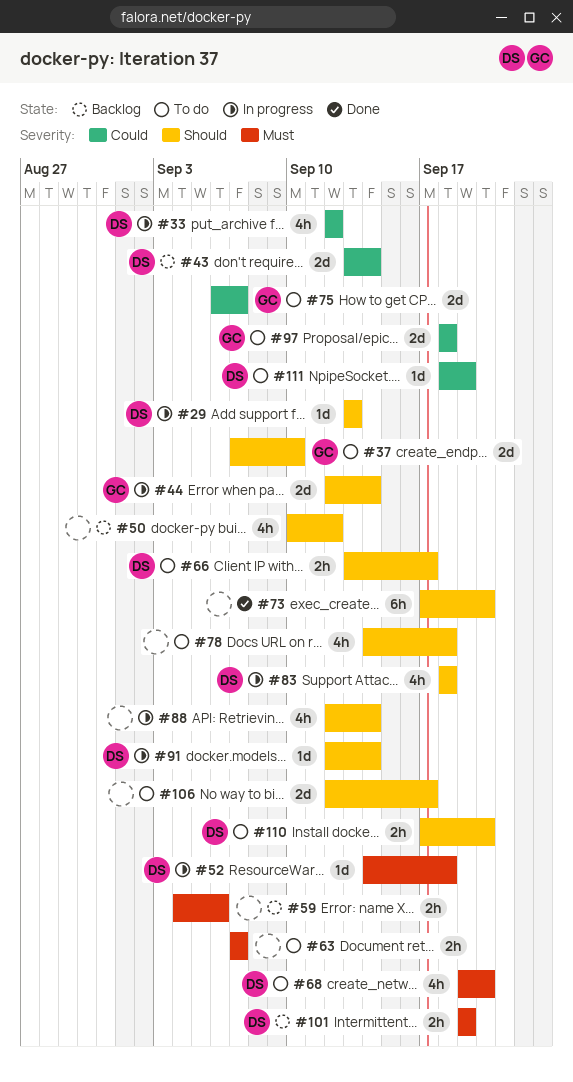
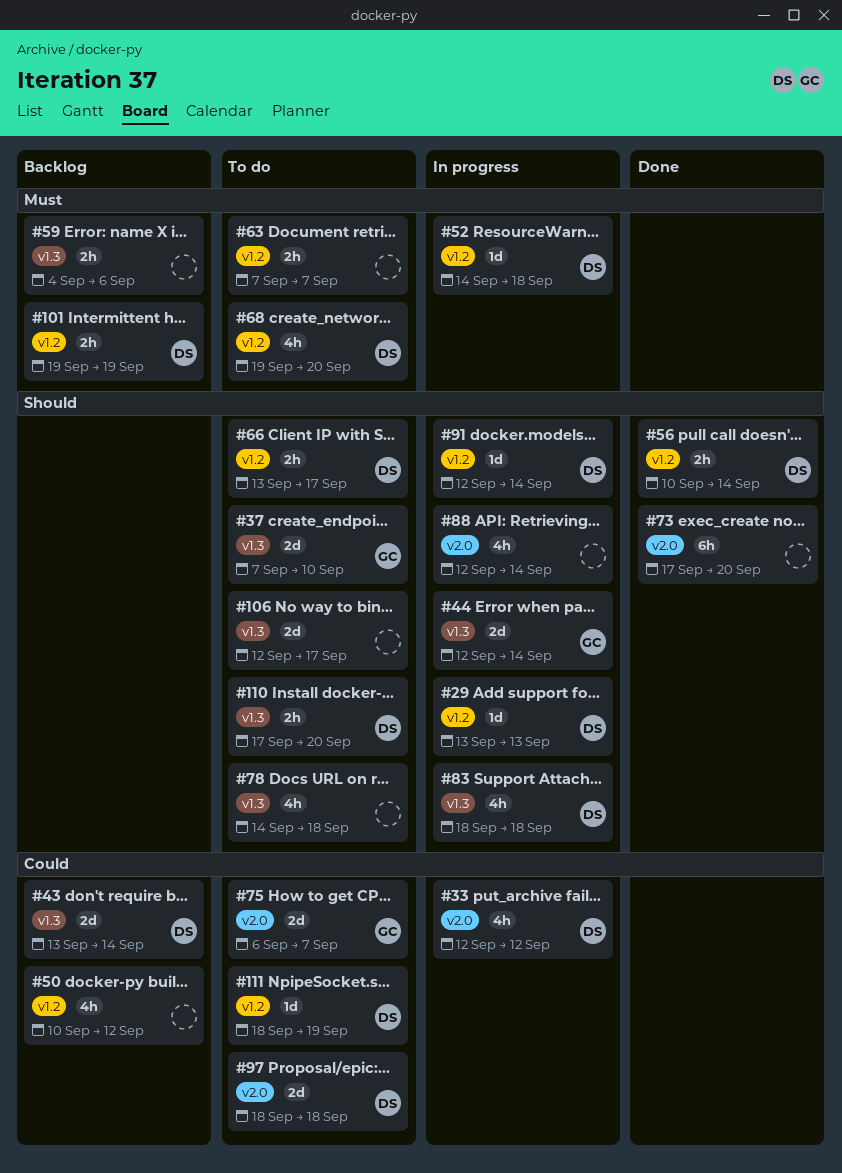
#50, priority: Should -> Could
#56: none -> present
#97, owner: GC -> DS

